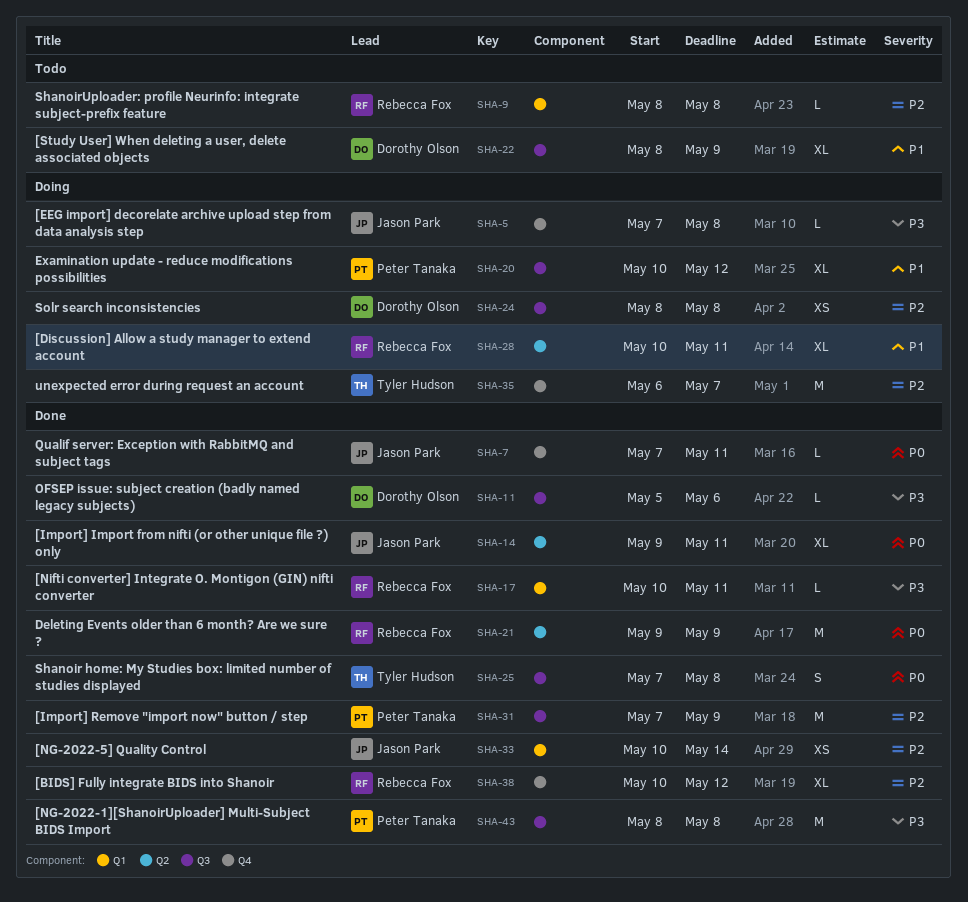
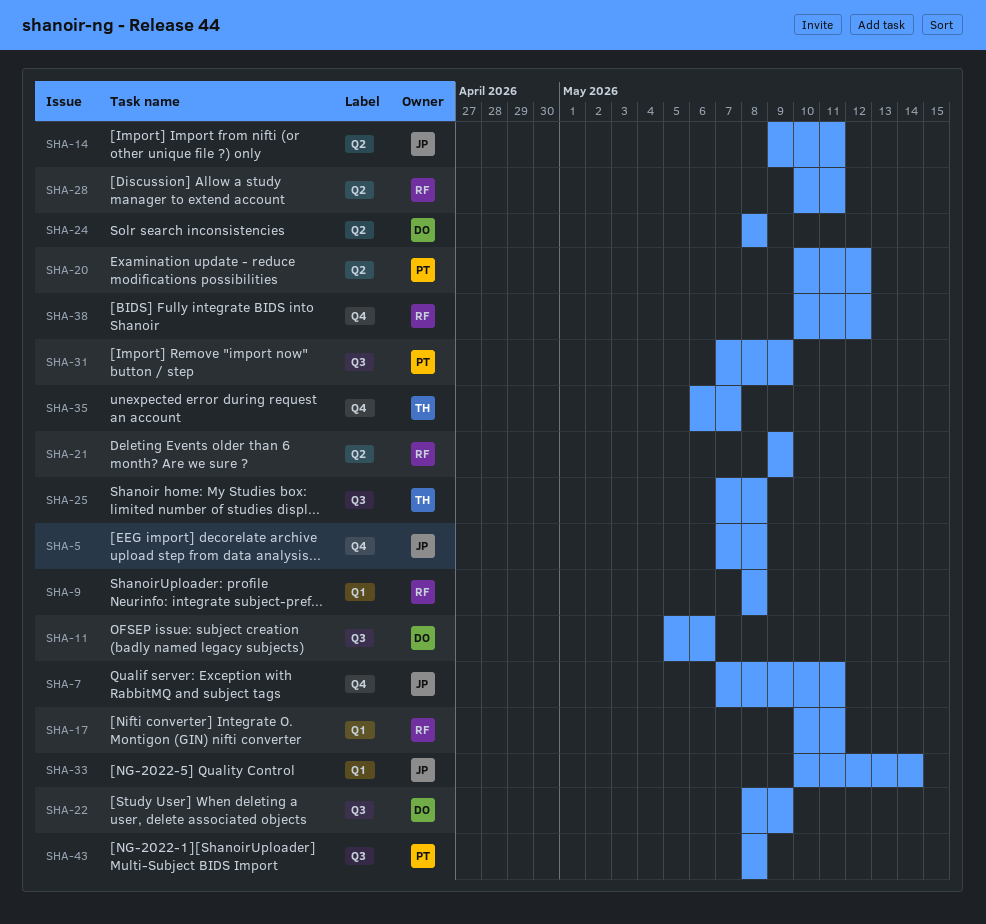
SHA-20, label: Q3 -> Q2
SHA-24, label: Q3 -> Q2

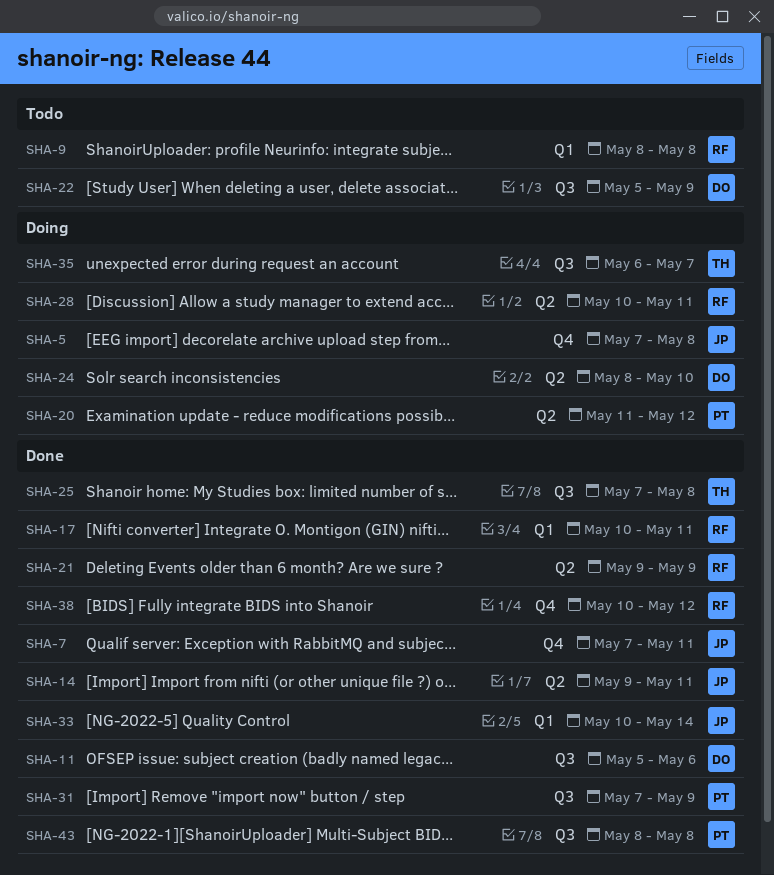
SHA-20, start: May 10 -> May 11
SHA-22, start: May 8 -> May 5
SHA-24, due: May 8 -> May 10
SHA-35, label: Q4 -> Q3

